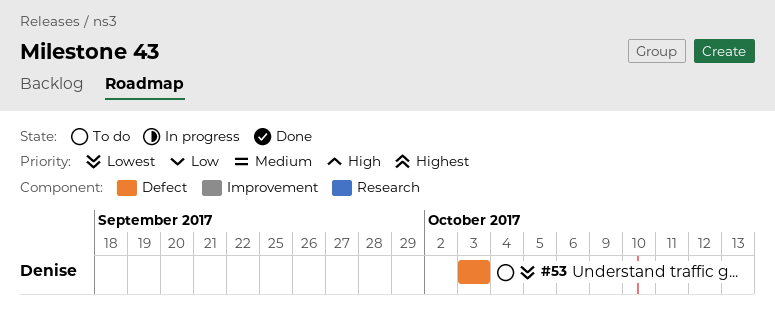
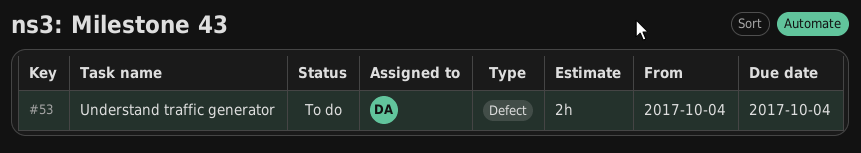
#53, start: Oct 3 -> Oct 4
#53, due: Oct 3 -> Oct 4

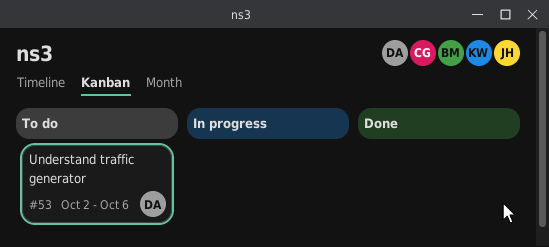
#53, start: Oct 4 -> Oct 2
#53, due: Oct 4 -> Oct 6

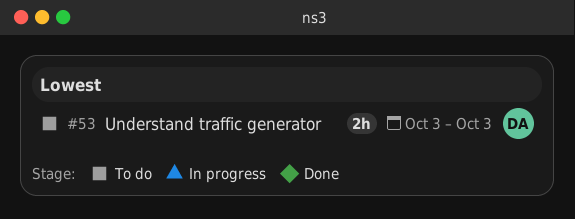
#53, start: Oct 2 -> Oct 3
#53, due: Oct 6 -> Oct 3

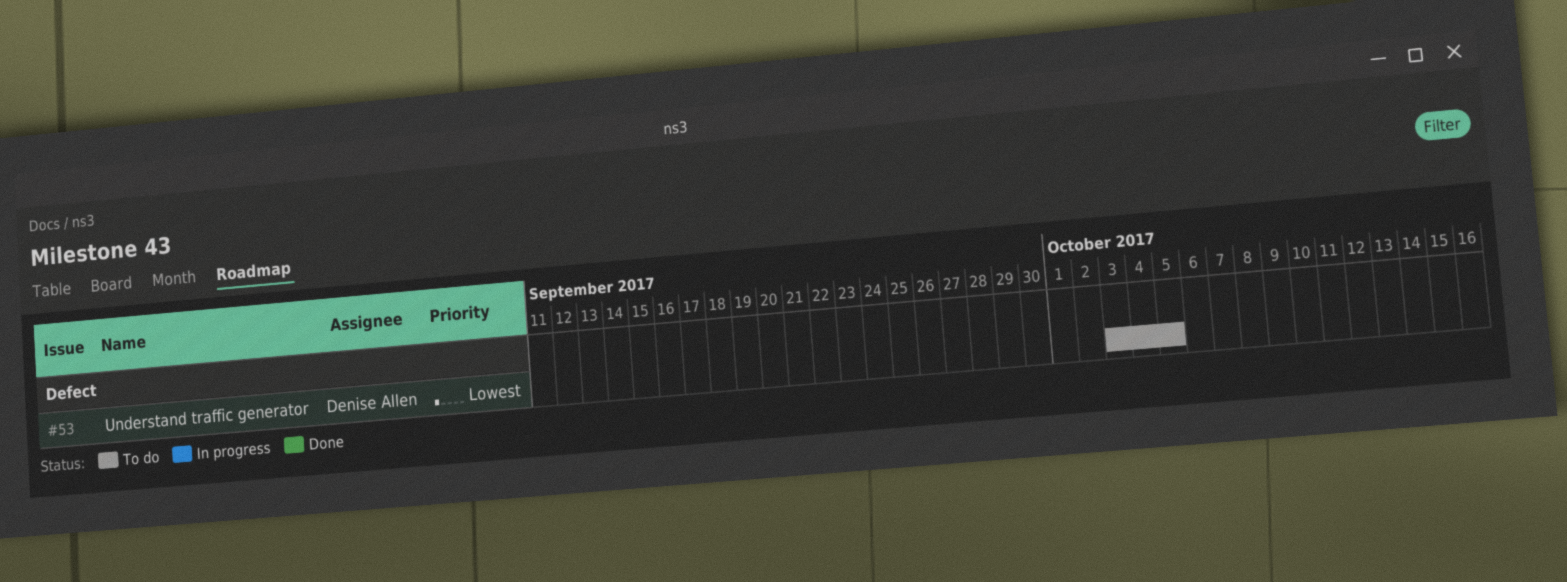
#53, due: Oct 3 -> Oct 5

